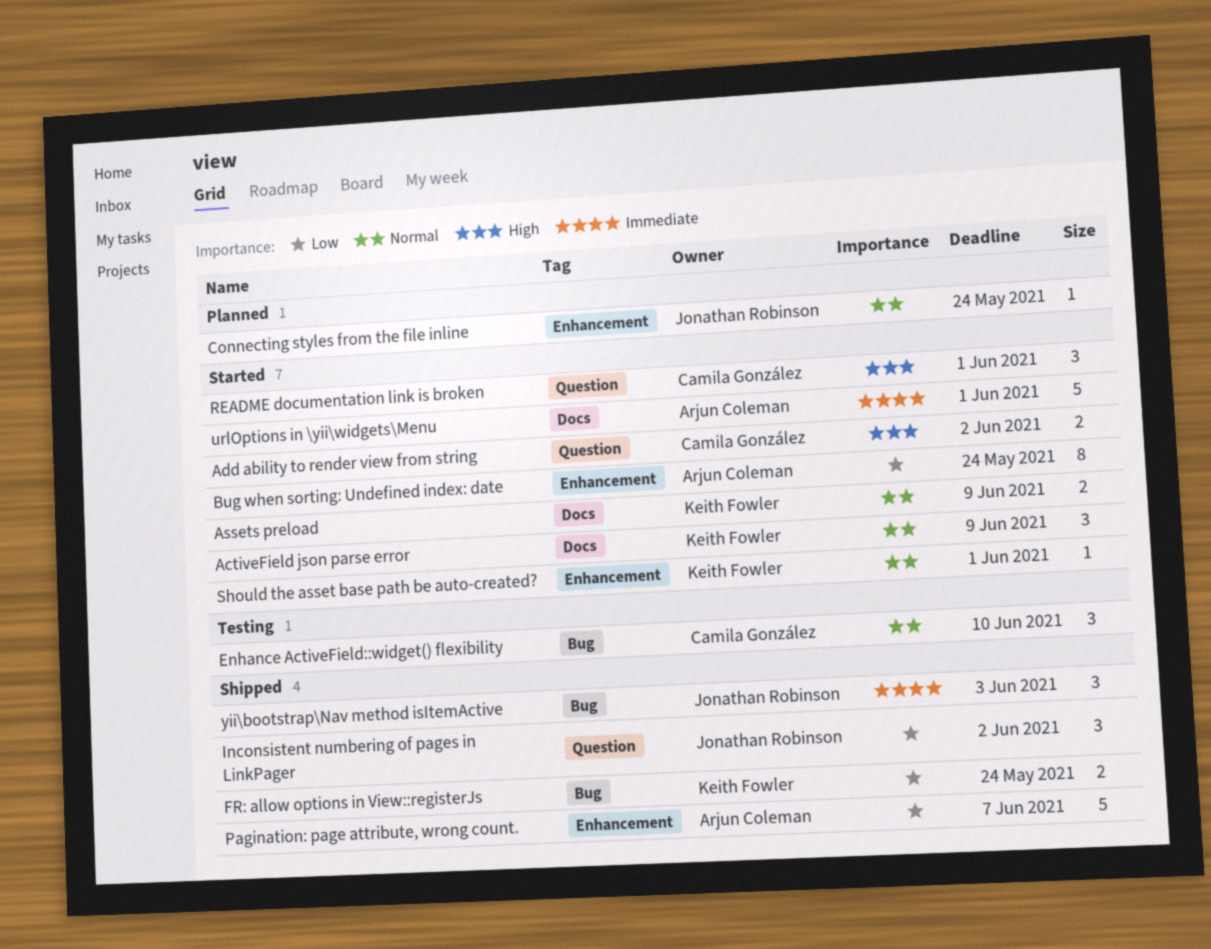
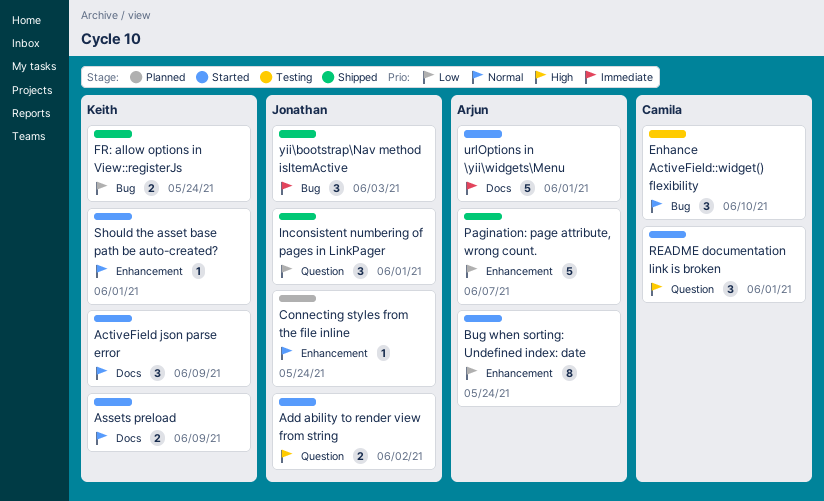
Add ability to render view from string, owner: Camila González -> Jonathan Robinson
Inconsistent numbering of pages in LinkPager, due: Jun 2 -> Jun 1

